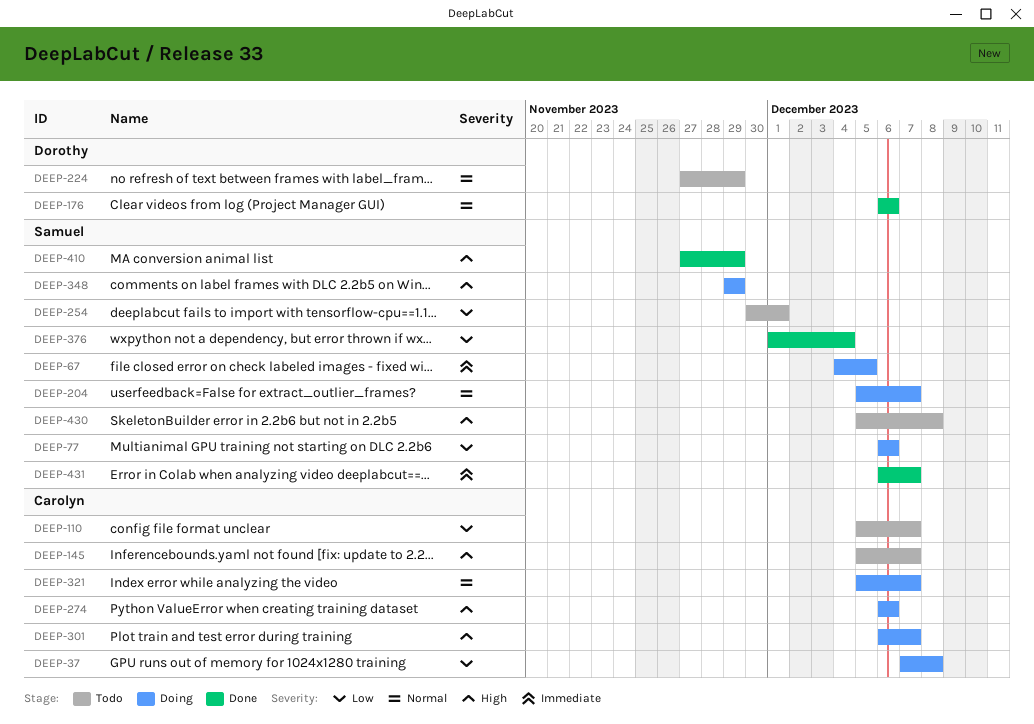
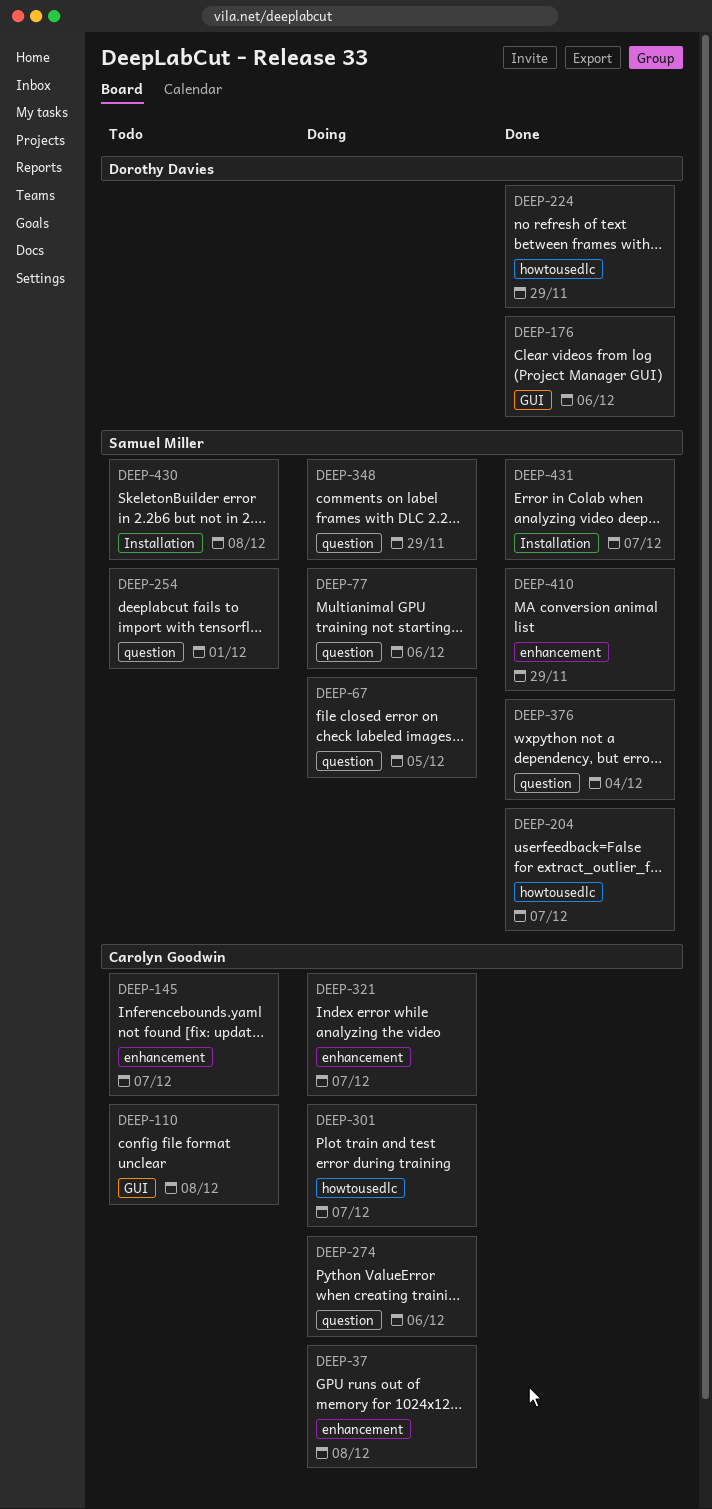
DEEP-110, due: Dec 7 -> Dec 8
DEEP-204, status: Doing -> Done
DEEP-224, status: Todo -> Done

